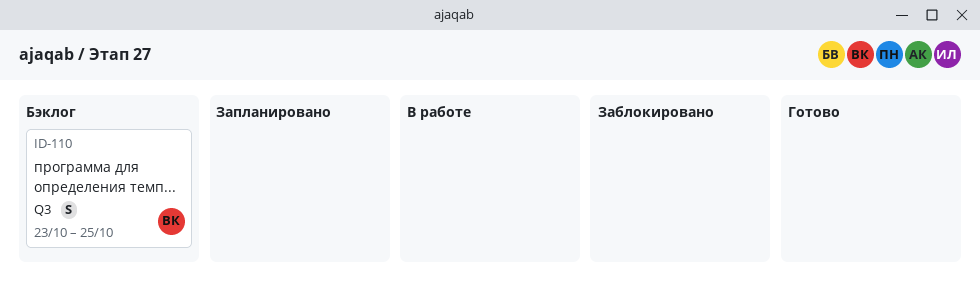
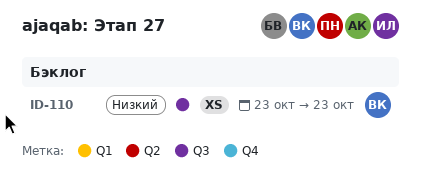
ID-110, estimate: S -> XS
ID-110, due: Oct 25 -> Oct 23

